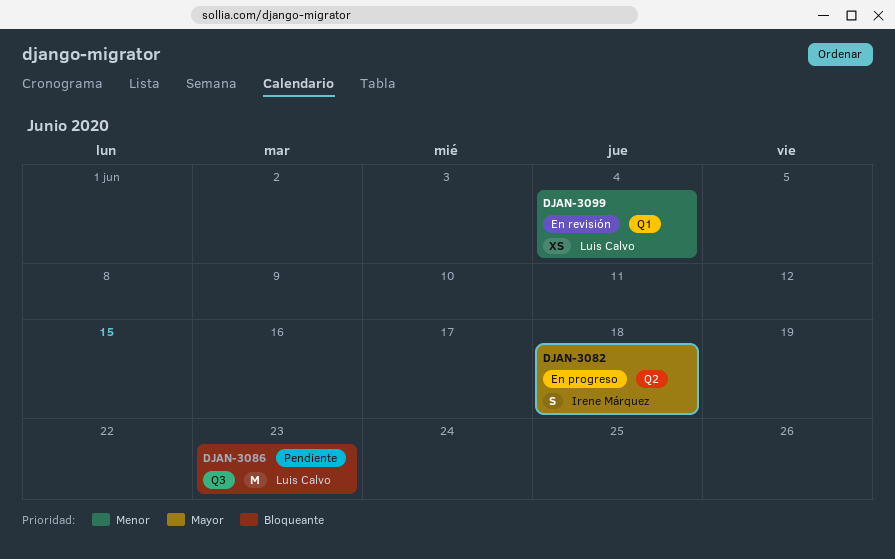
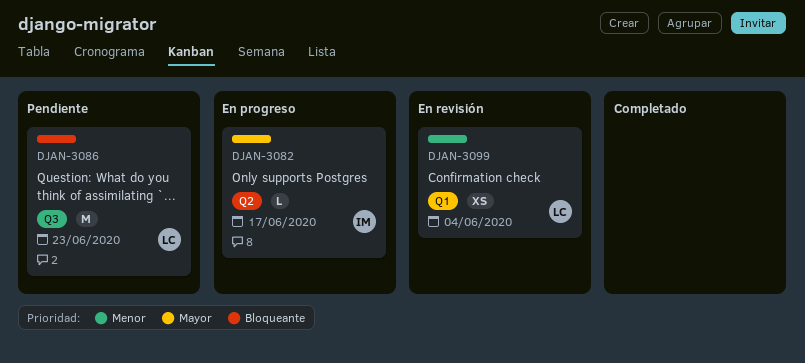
DJAN-3082, estimate: S -> L
DJAN-3082, due: Jun 18 -> Jun 17

